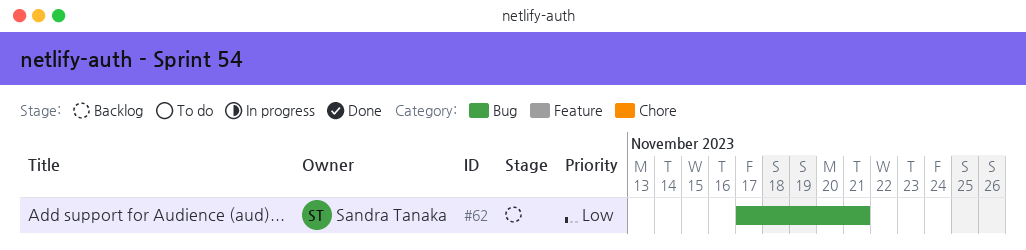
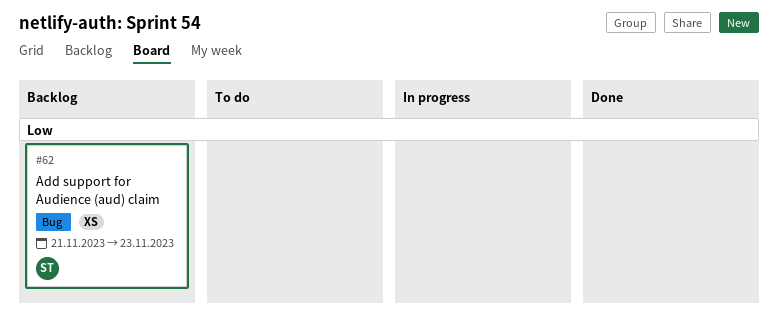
#62, start: Nov 17 -> Nov 21
#62, due: Nov 21 -> Nov 23

